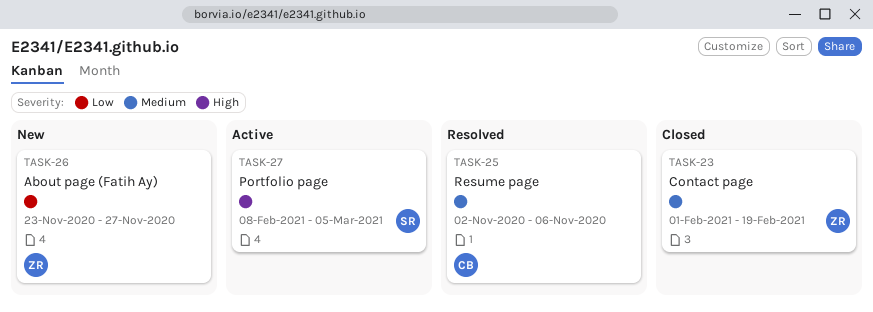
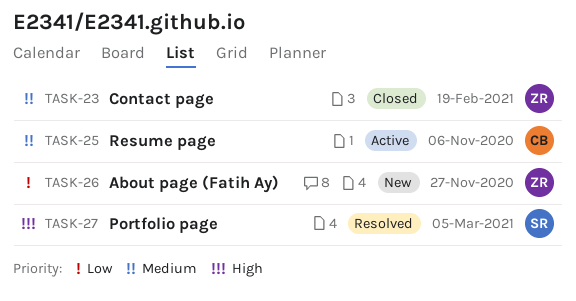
TASK-25, status: Resolved -> Active
TASK-27, status: Active -> Resolved

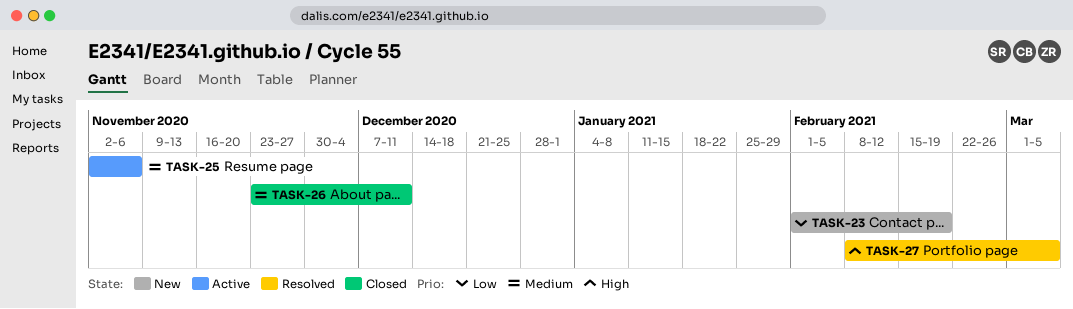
TASK-23, status: Closed -> New
TASK-23, priority: Medium -> Low
TASK-26, status: New -> Closed
TASK-26, priority: Low -> Medium
TASK-26, due: Nov 27 -> Dec 11

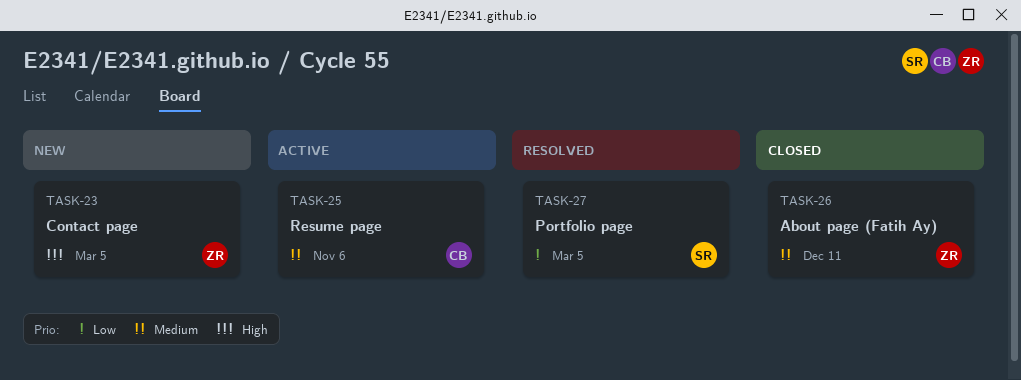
TASK-23, priority: Low -> High
TASK-23, due: Feb 19 -> Mar 5
TASK-27, priority: High -> Low

